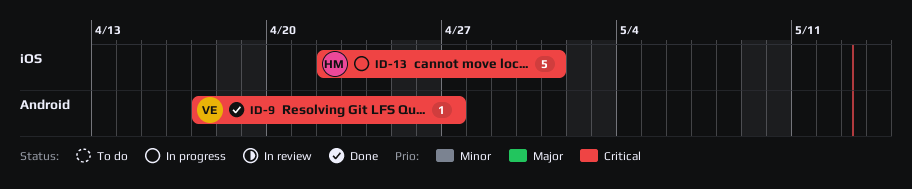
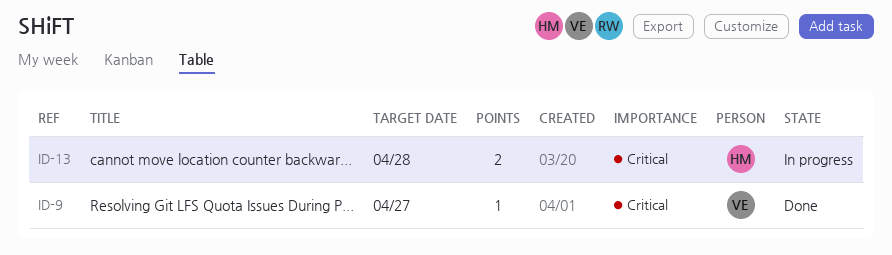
ID-13, estimate: 5 -> 2
ID-13, due: May 1 -> Apr 28

